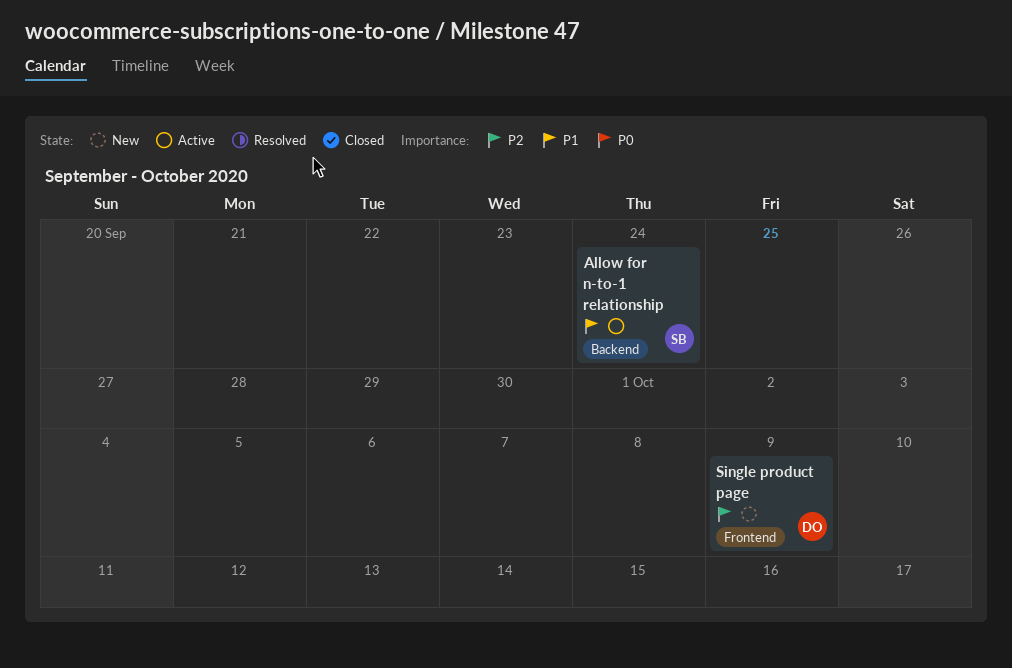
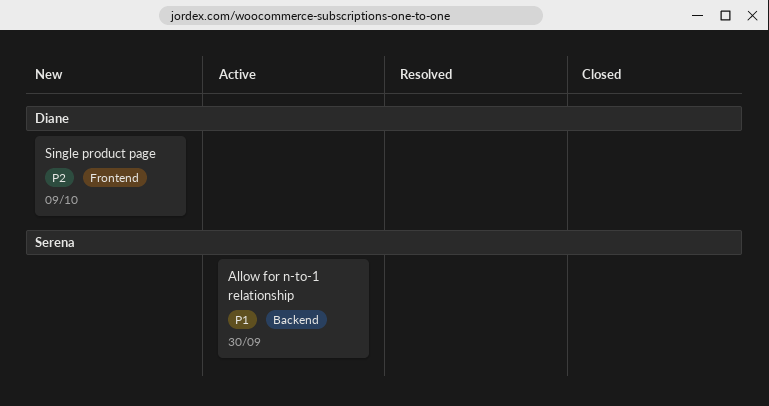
Allow for n-to-1 relationship, due: Sep 24 -> Sep 30

